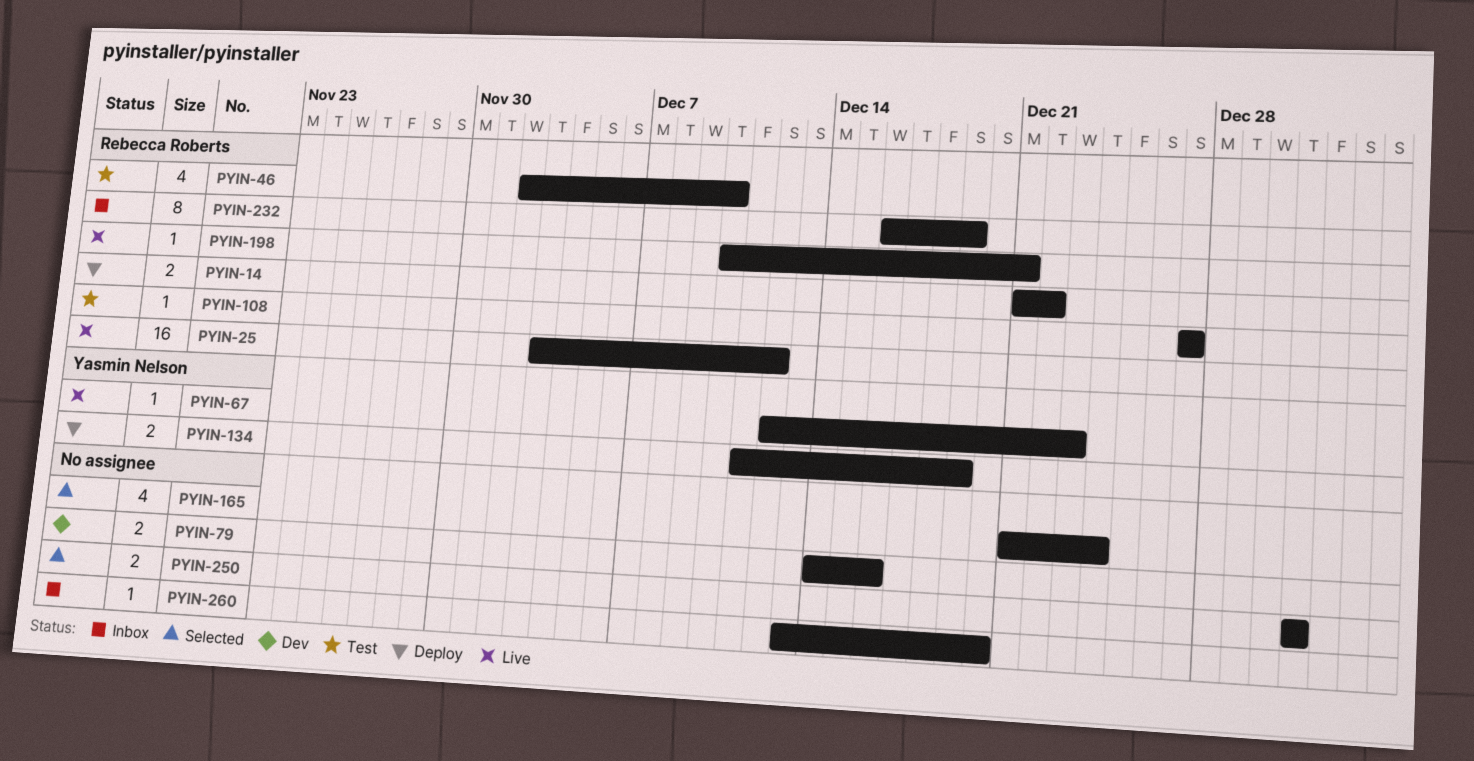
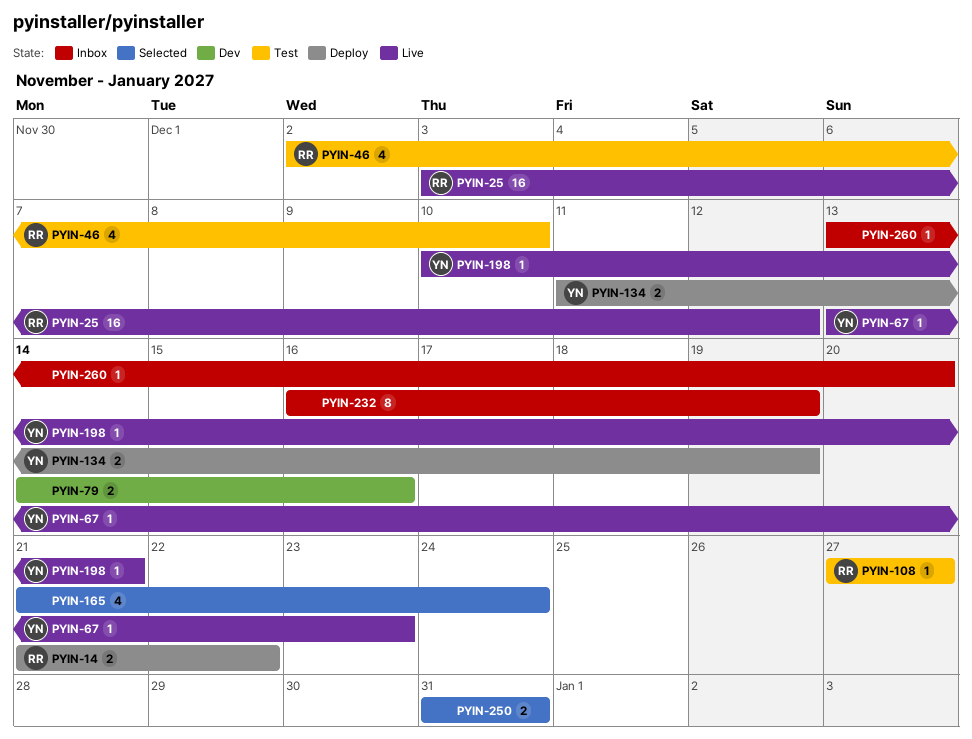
PYIN-67, start: Dec 12 -> Dec 13
PYIN-198, owner: Rebecca Roberts -> Yasmin Nelson
PYIN-232, owner: Rebecca Roberts -> none

